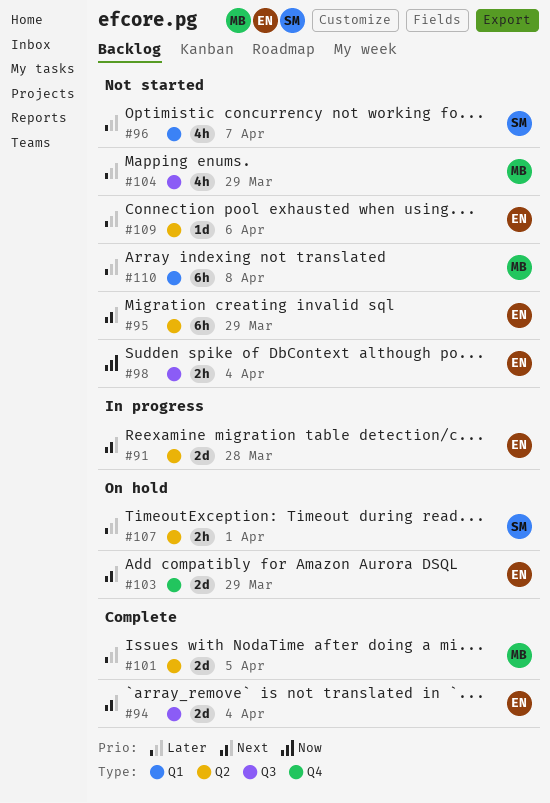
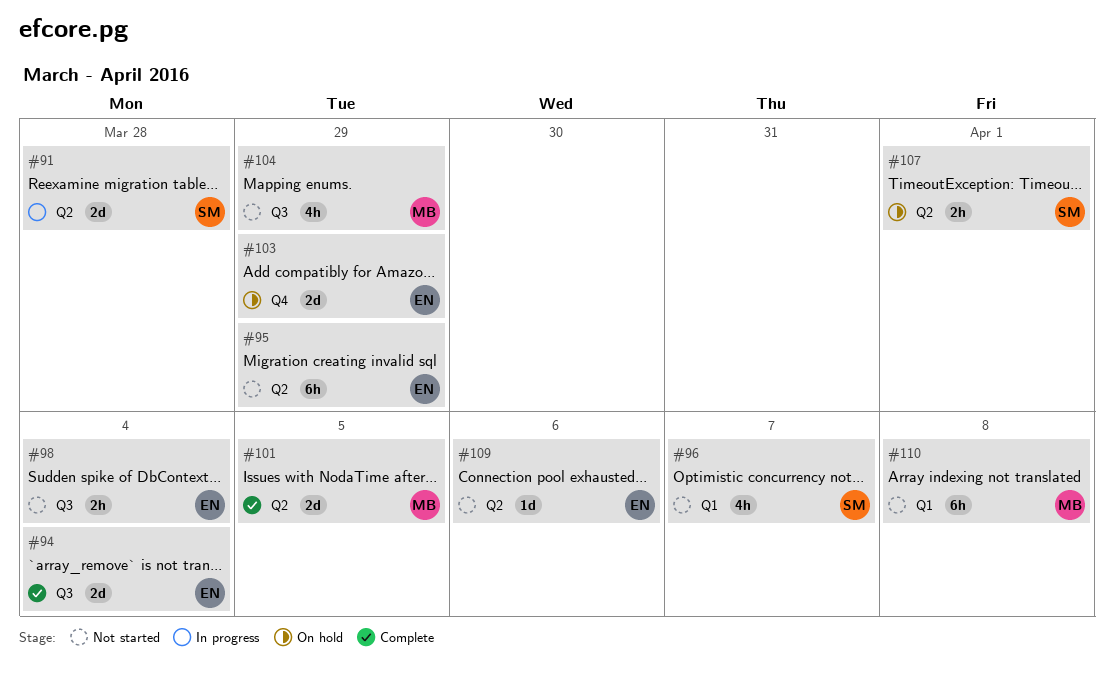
#91, owner: EN -> SM

